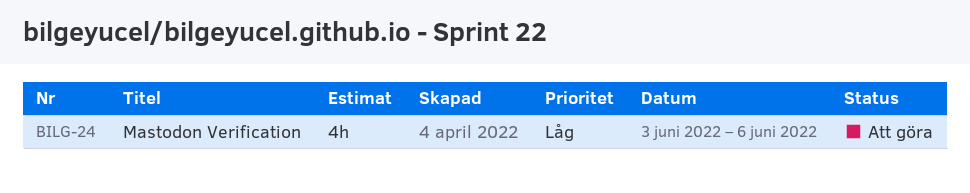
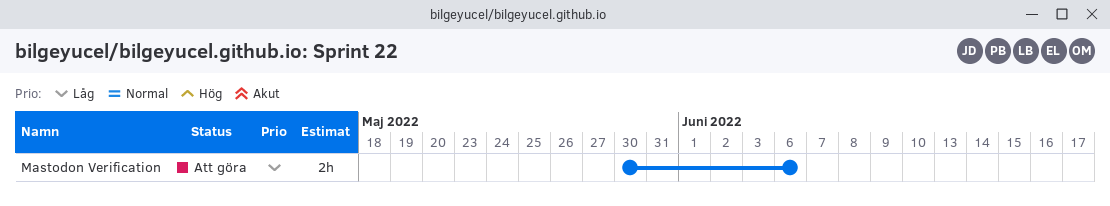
Mastodon Verification, estimate: 4h -> 2h
Mastodon Verification, start: Jun 3 -> May 30

